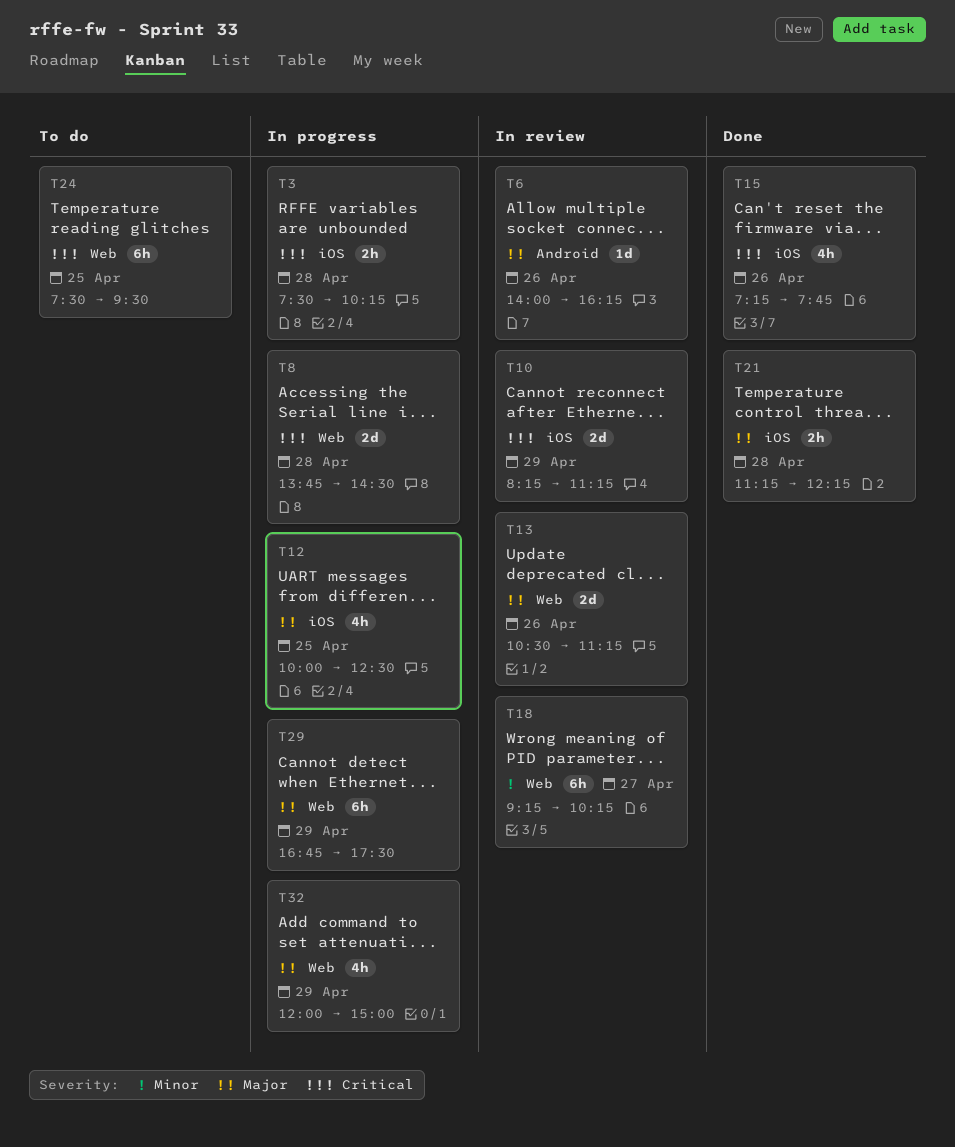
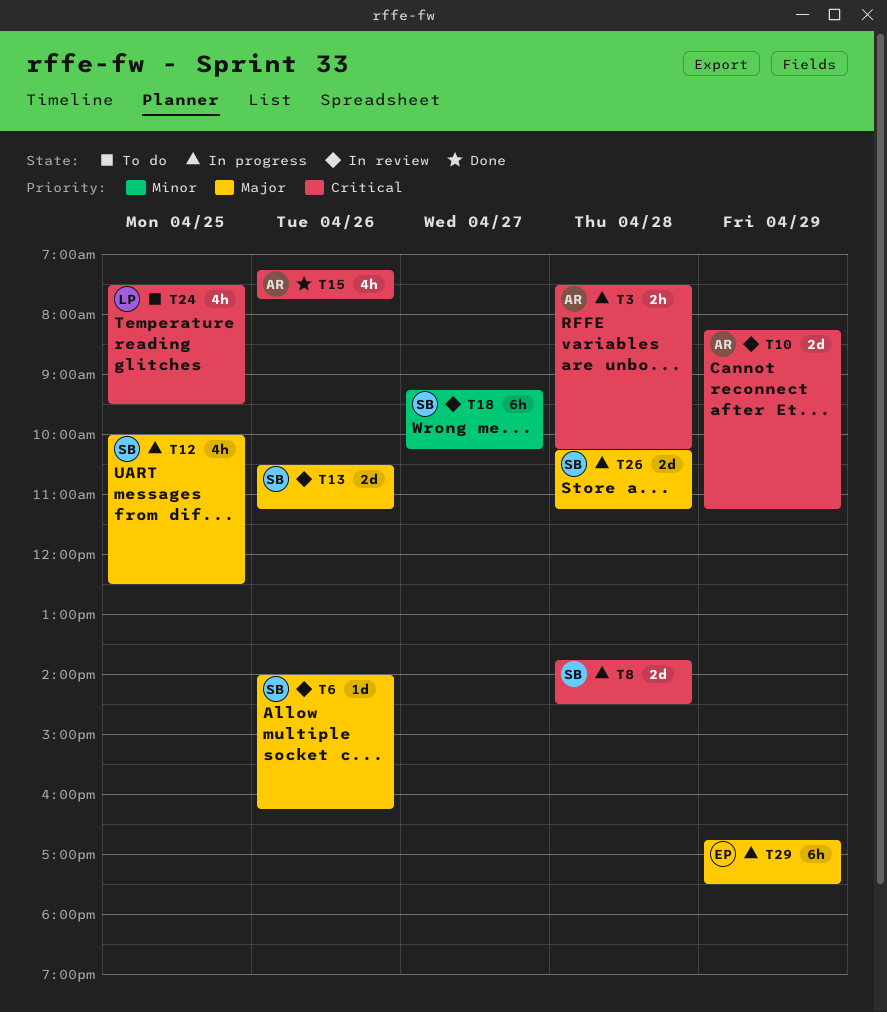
T21: present -> none
T24, estimate: 6h -> 4h
T26: none -> present
T32: present -> none

